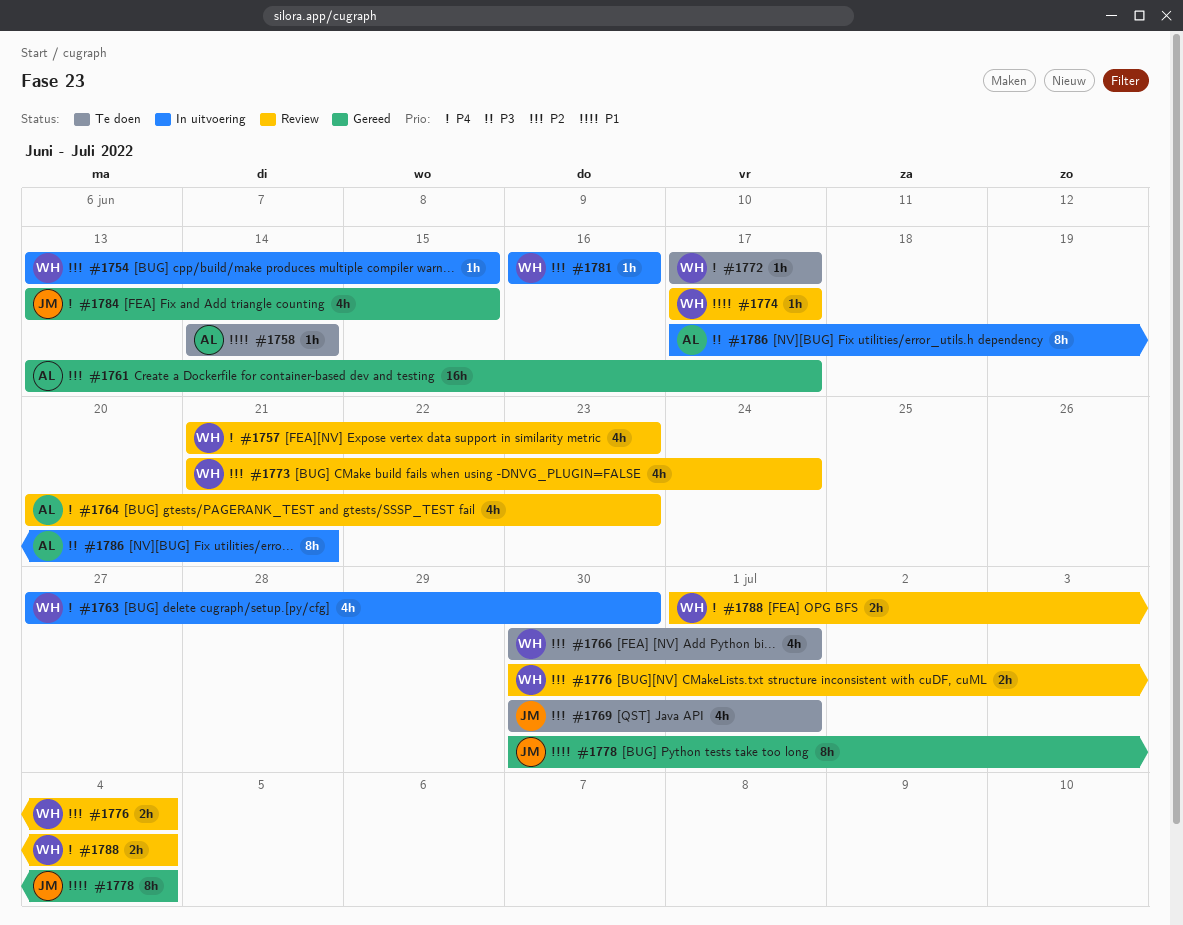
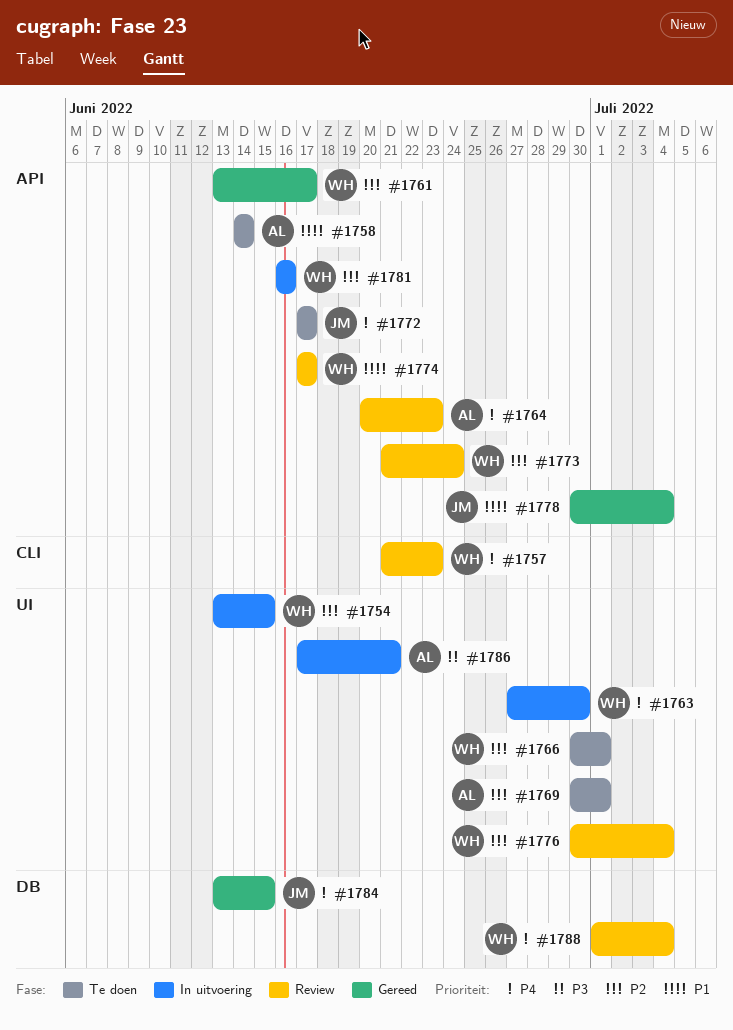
#1761, owner: AL -> WH
#1769, owner: JM -> AL
#1772, owner: WH -> JM

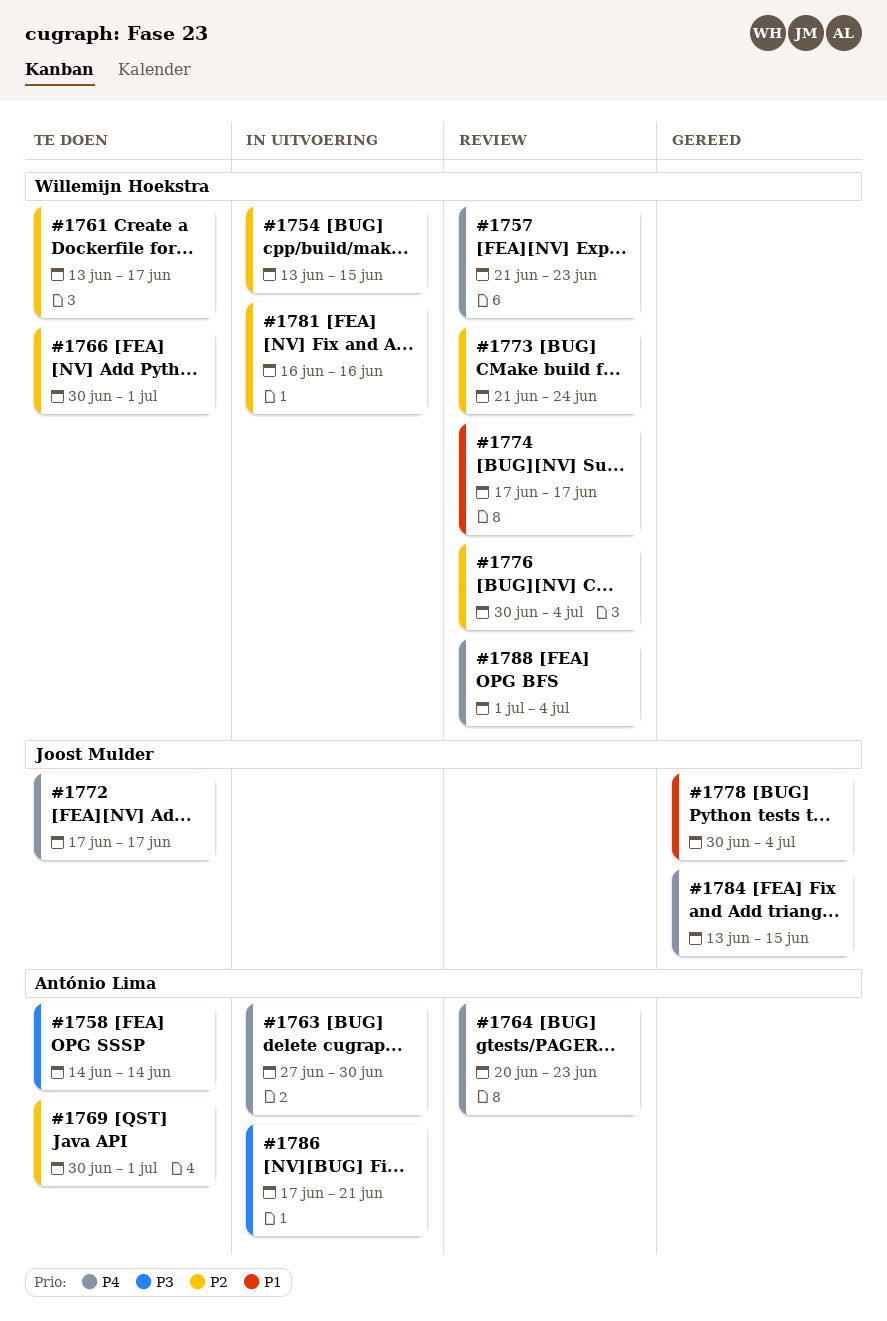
#1758, priority: P1 -> P3
#1761, status: Gereed -> Te doen
#1763, owner: Willemijn Hoekstra -> António Lima

